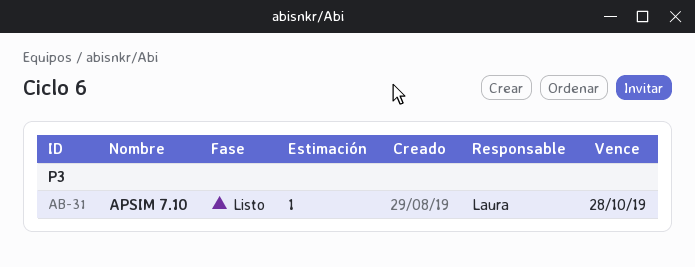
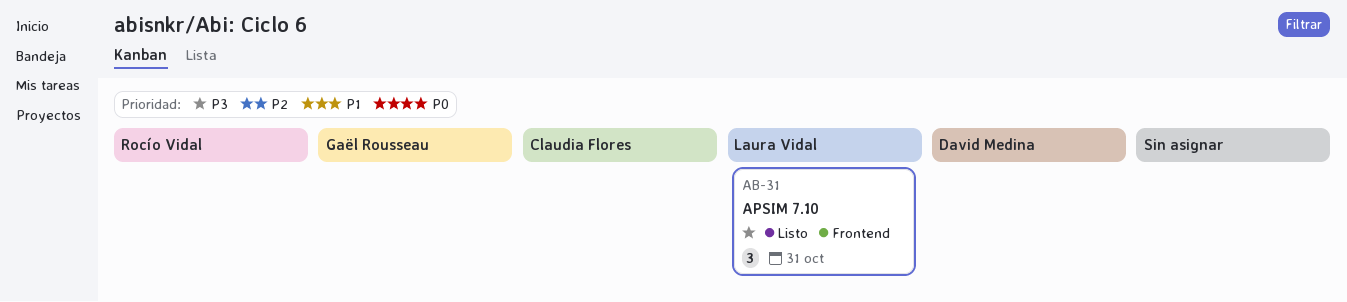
AB-31, estimate: 1 -> 3
AB-31, due: Oct 28 -> Oct 31

